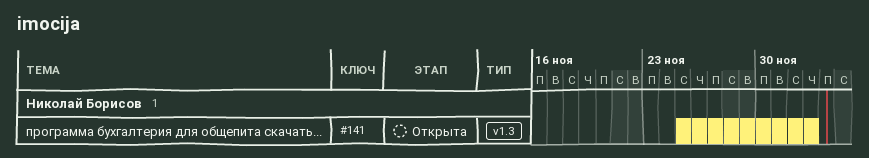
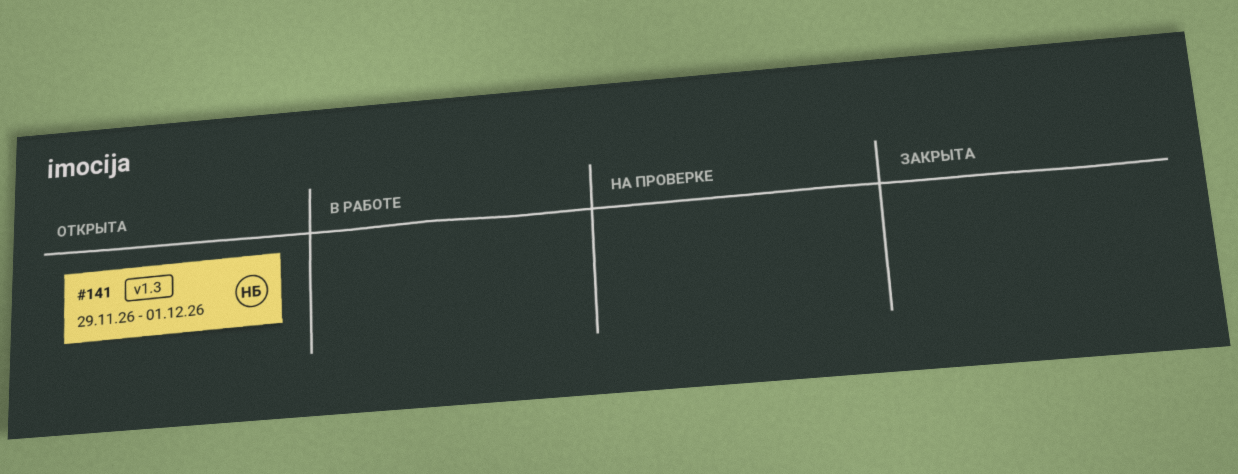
#141, start: Nov 25 -> Nov 29
#141, due: Dec 3 -> Dec 1

